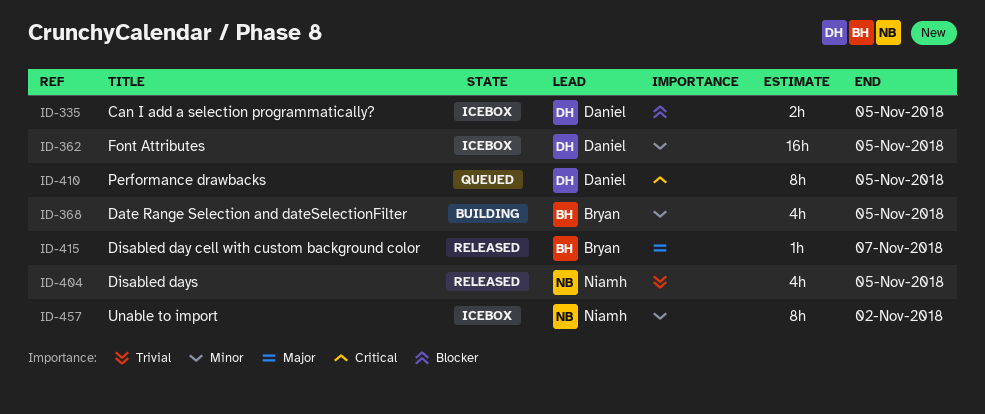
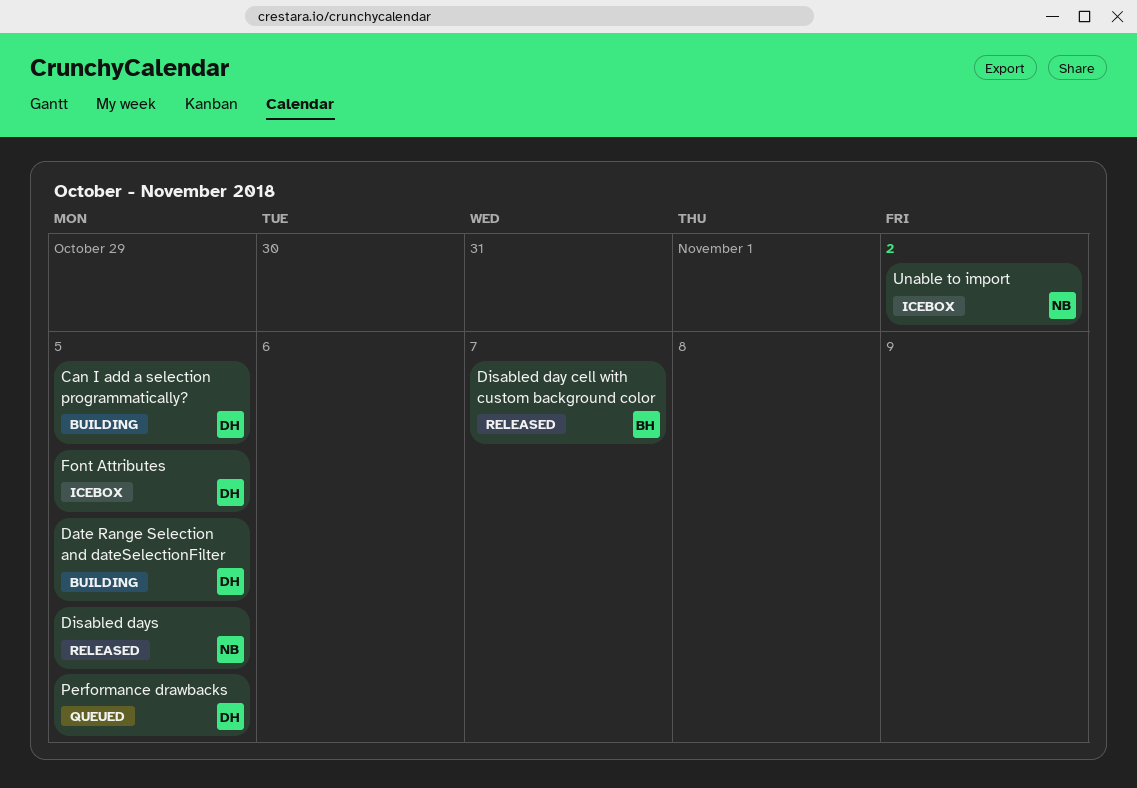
Can I add a selection programmatically?, status: Icebox -> Building
Date Range Selection and dateSelectionFilter, owner: Bryan -> Daniel

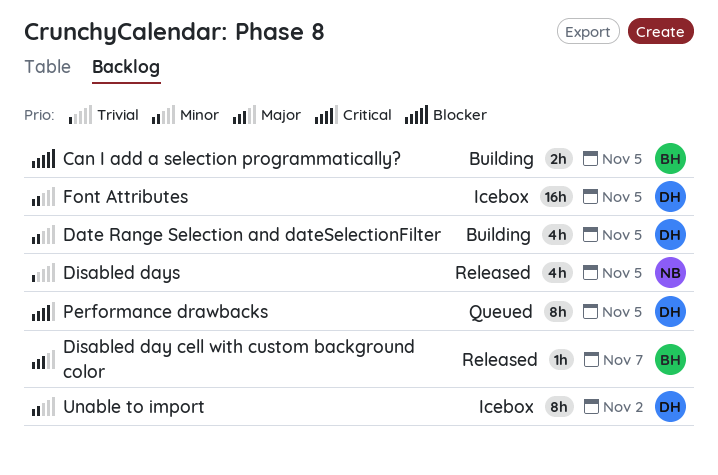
Can I add a selection programmatically?, owner: DH -> BH
Unable to import, owner: NB -> DH

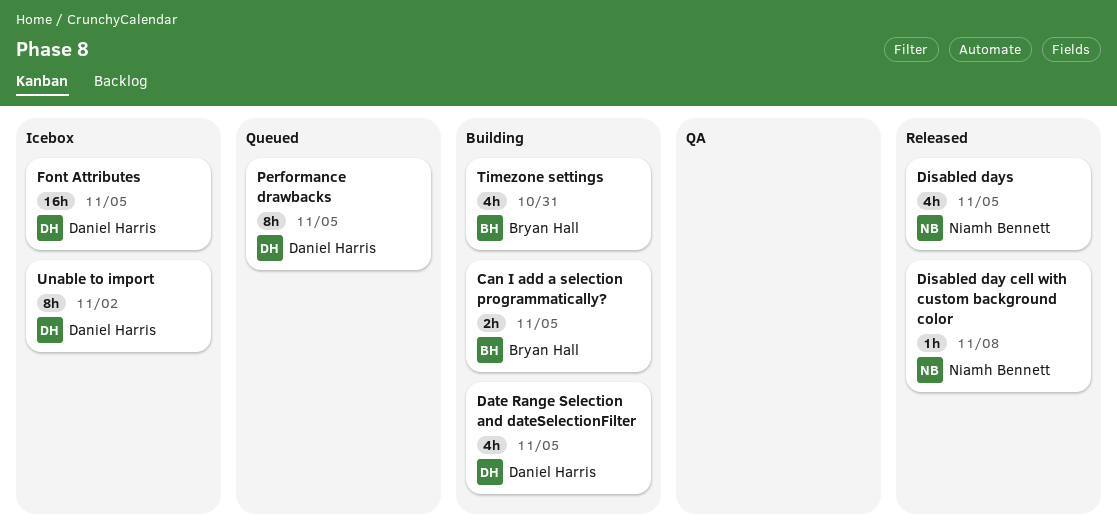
Disabled day cell with custom background color, owner: Bryan Hall -> Niamh Bennett
Disabled day cell with custom background color, due: Nov 7 -> Nov 8
Timezone settings: none -> present

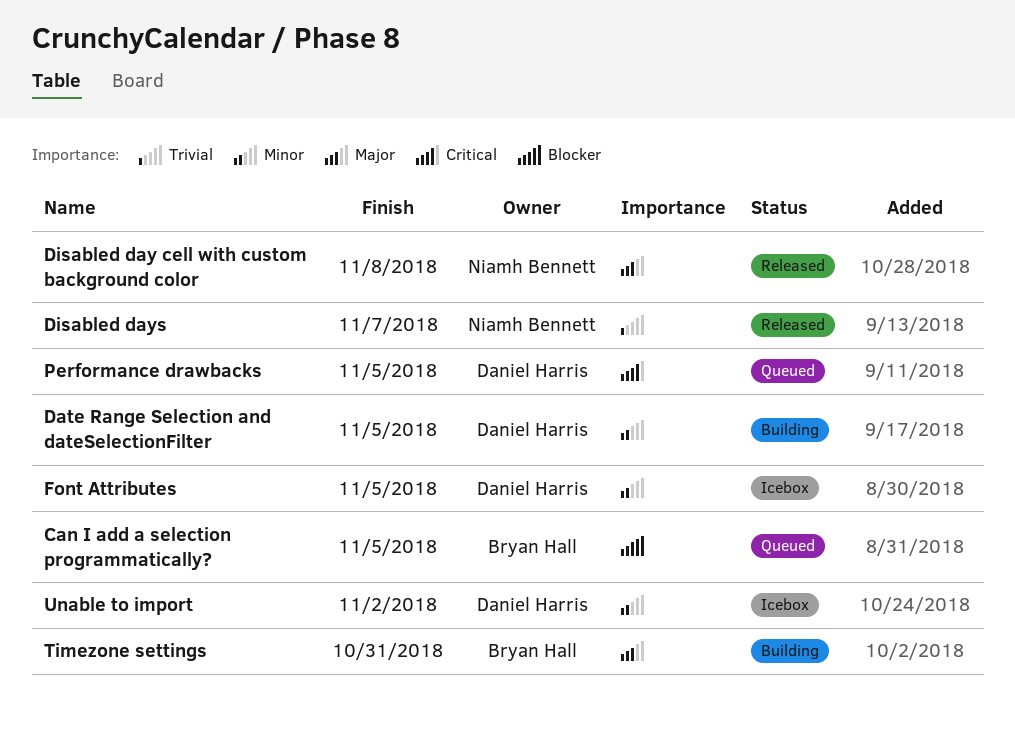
Can I add a selection programmatically?, status: Building -> Queued
Disabled days, due: Nov 5 -> Nov 7

